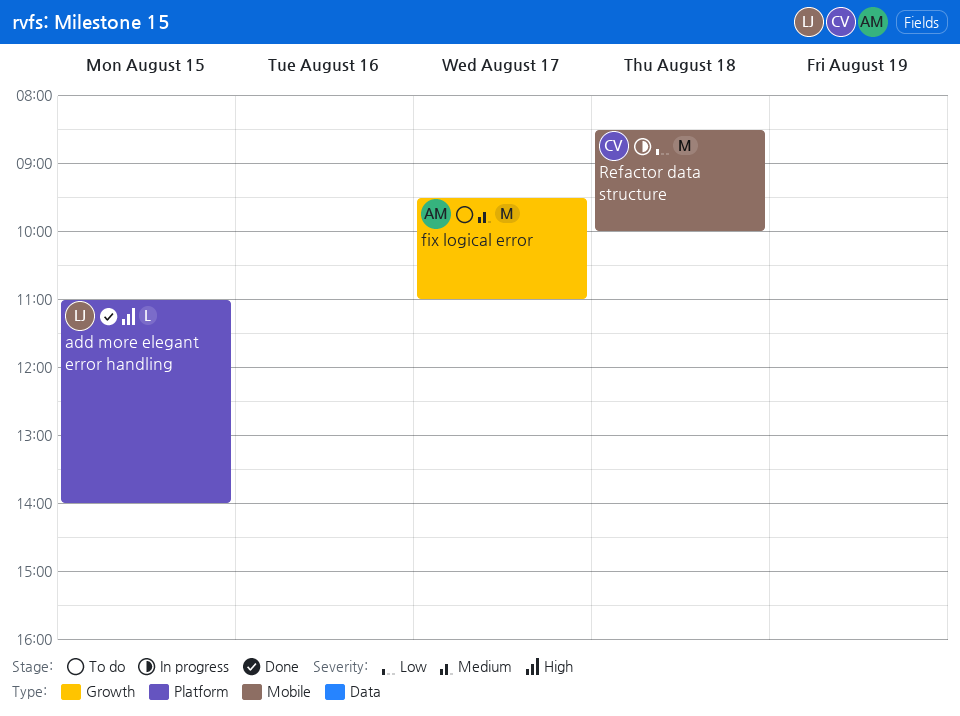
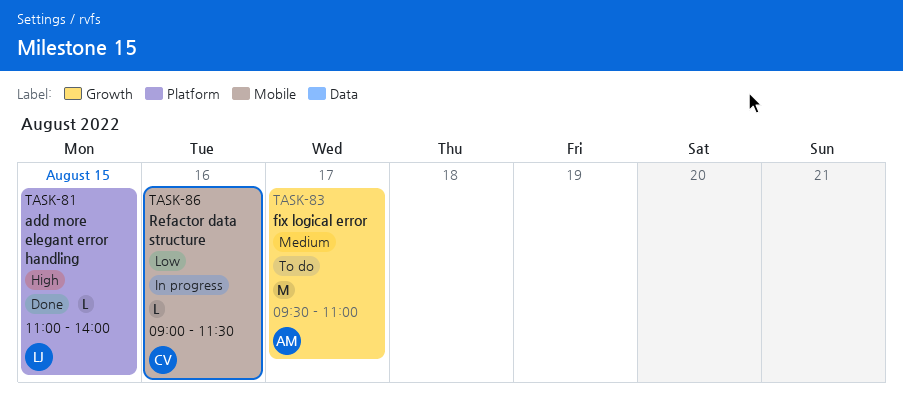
Refactor data structure, estimate: M -> L
Refactor data structure, day: Aug 18 -> Aug 16
Refactor data structure, begins: 08:30 -> 09:00
Refactor data structure, ends: 10:00 -> 11:30

